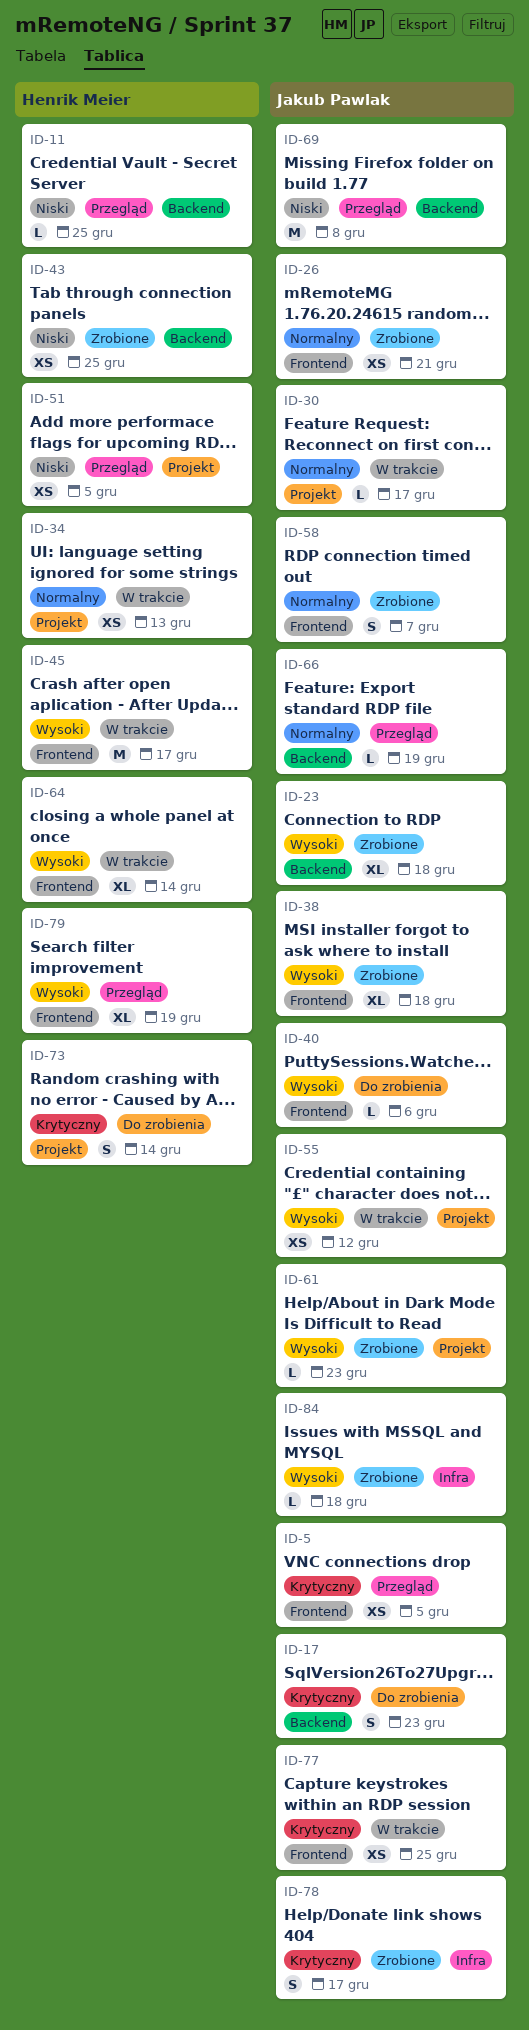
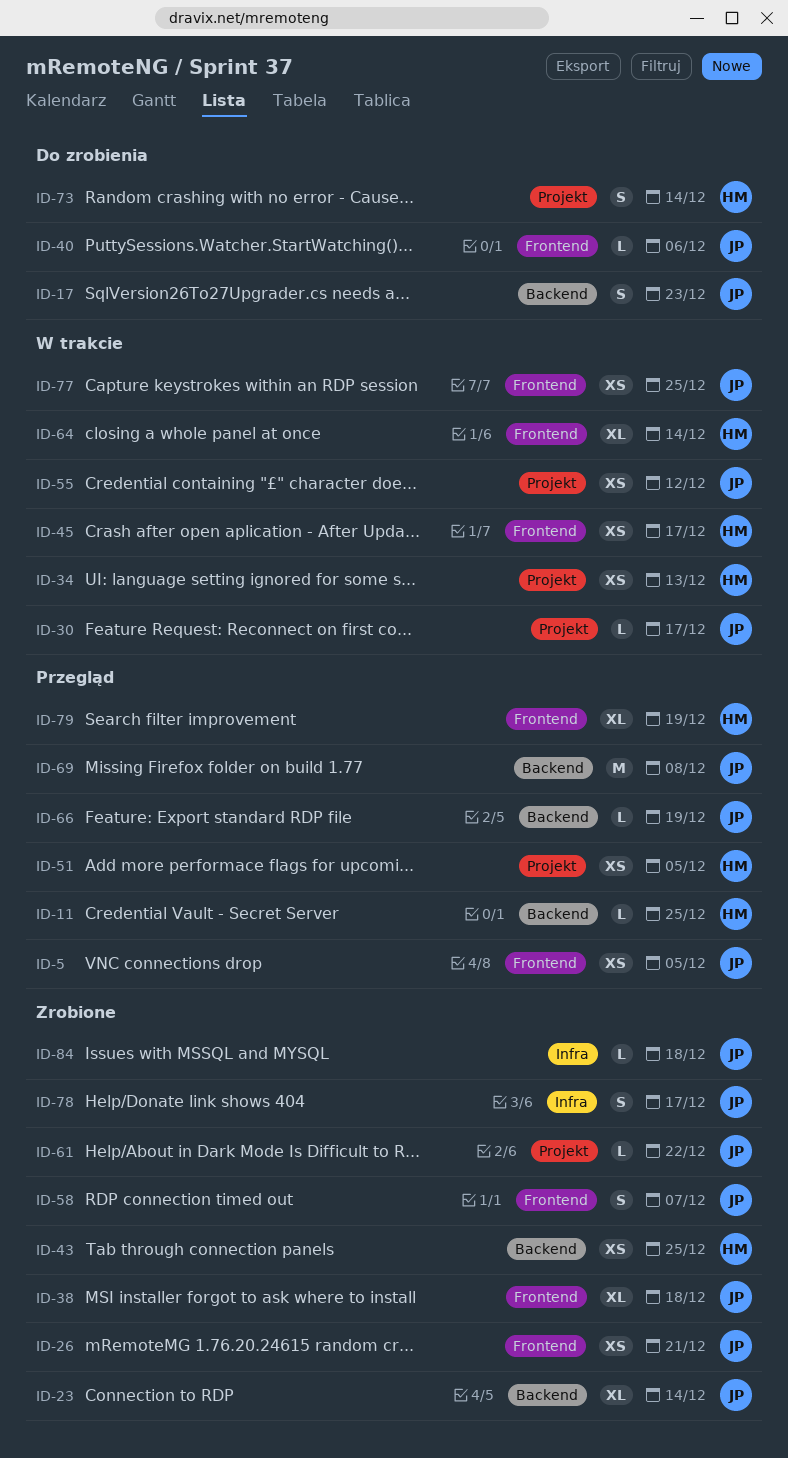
ID-23, due: Dec 18 -> Dec 14
ID-45, estimate: M -> XS
ID-61, due: Dec 23 -> Dec 22

